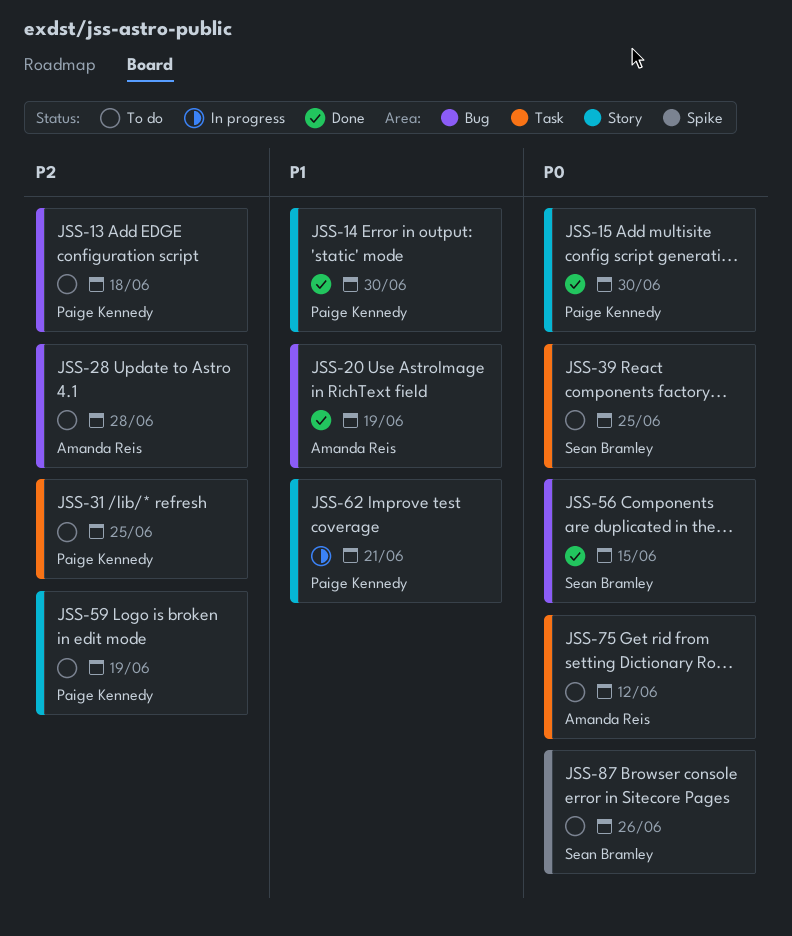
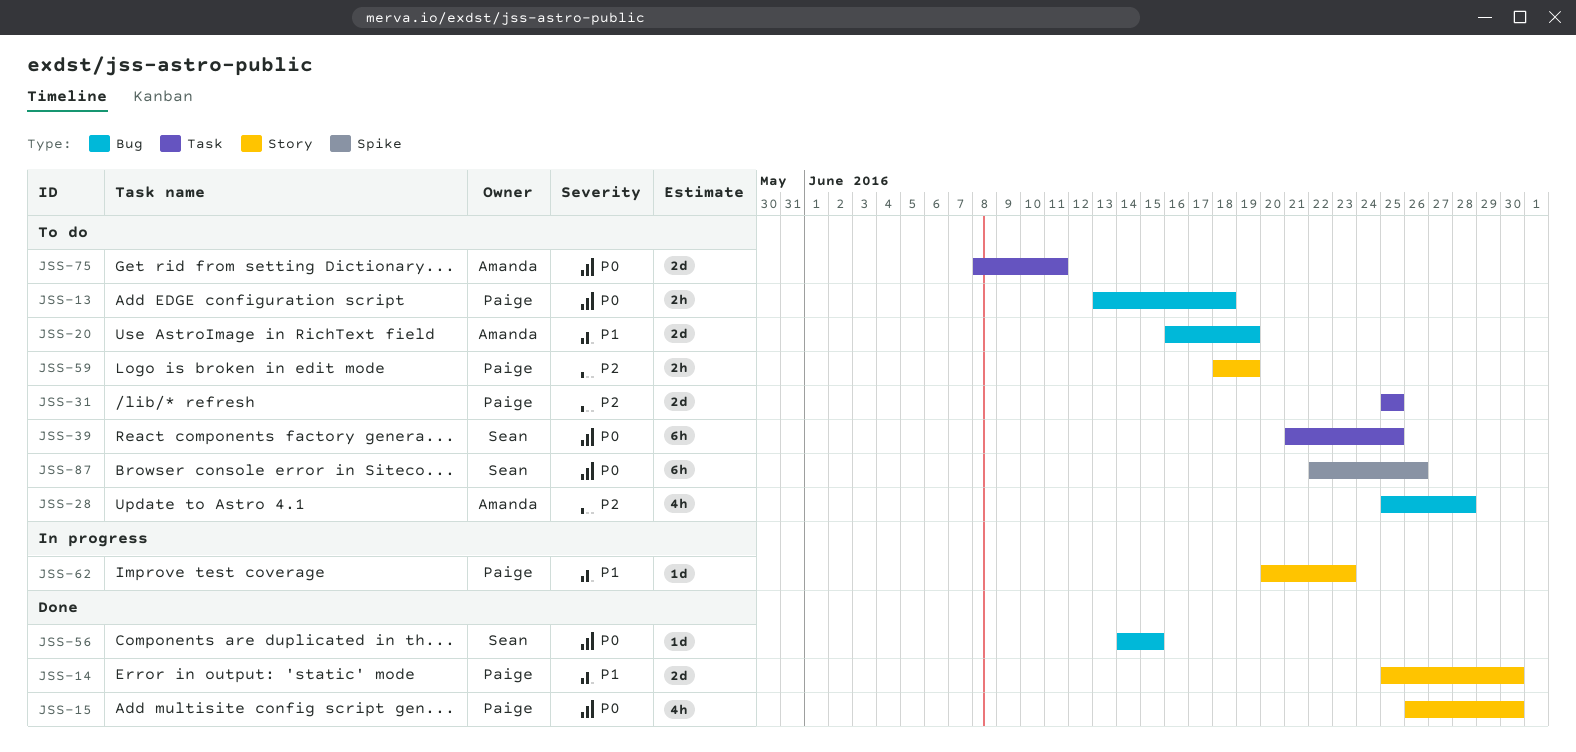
JSS-13, priority: P2 -> P0
JSS-20, status: Done -> To do
JSS-62, due: Jun 21 -> Jun 23
JSS-75, due: Jun 12 -> Jun 11

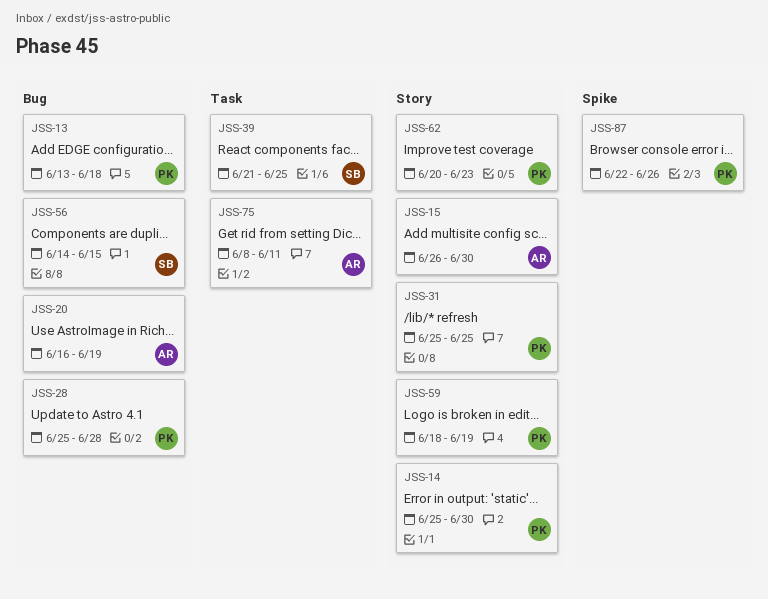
JSS-15, owner: Paige -> Amanda
JSS-28, owner: Amanda -> Paige
JSS-31, label: Task -> Story
JSS-87, owner: Sean -> Paige

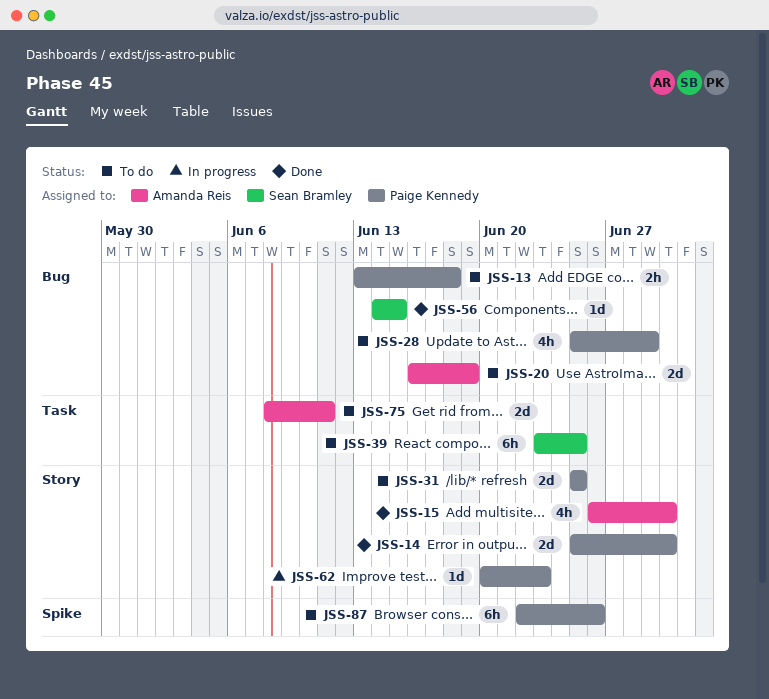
JSS-28, due: Jun 28 -> Jun 29
JSS-39, start: Jun 21 -> Jun 23
JSS-59: present -> none

